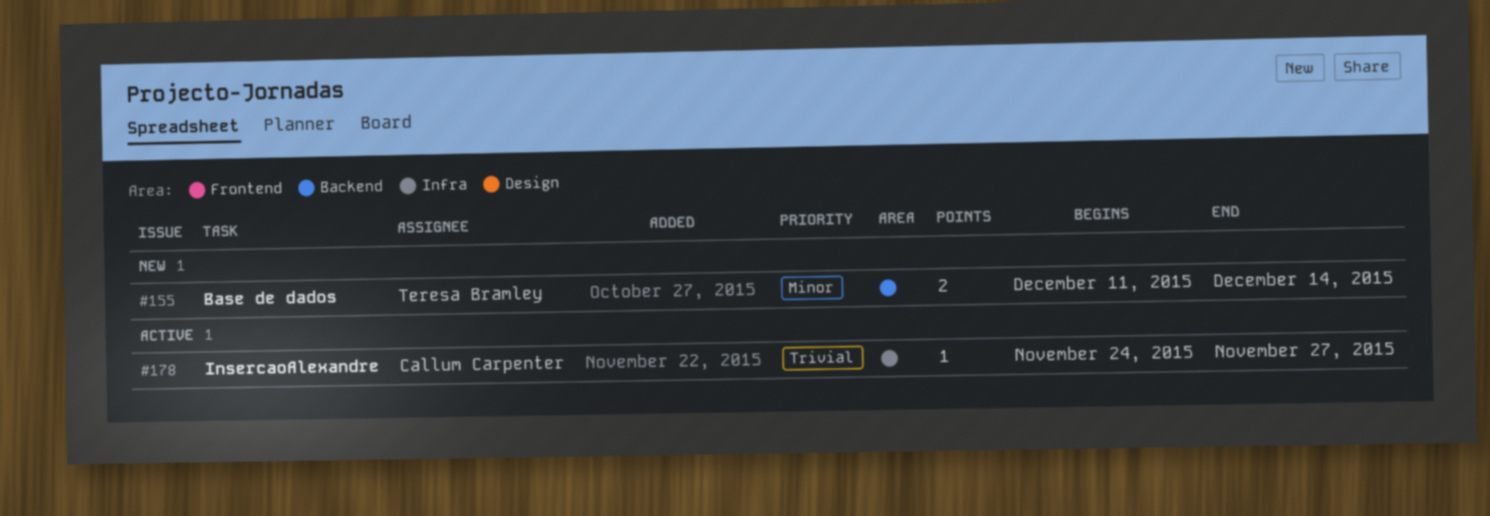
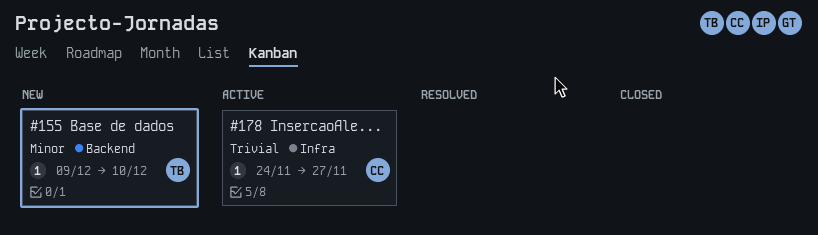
#155, estimate: 2 -> 1
#155, start: Dec 11 -> Dec 9
#155, due: Dec 14 -> Dec 10

